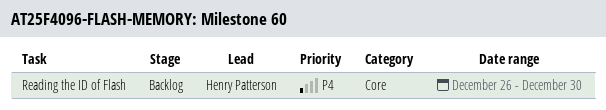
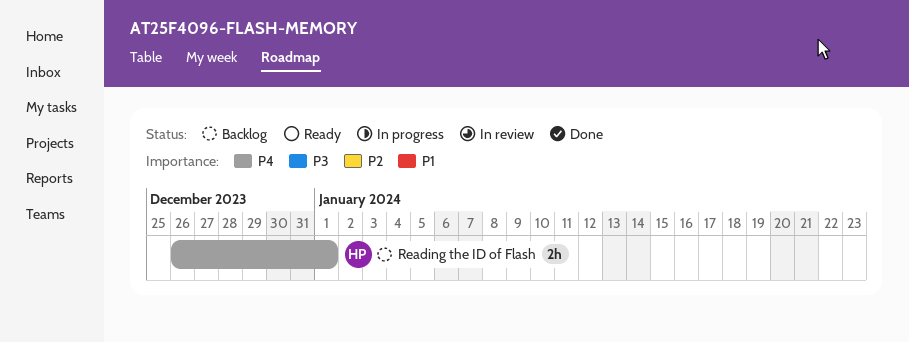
Reading the ID of Flash, due: Dec 30 -> Jan 1

